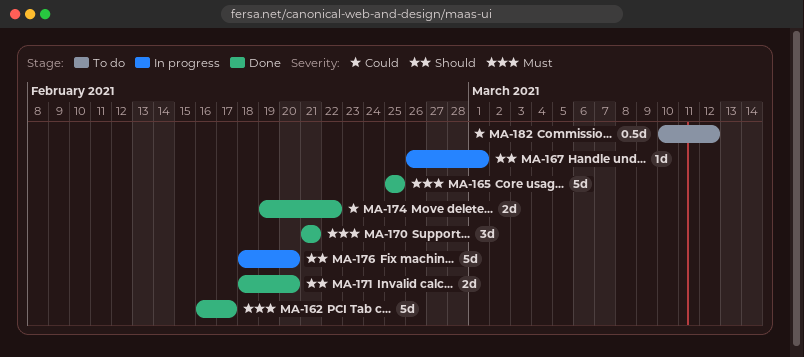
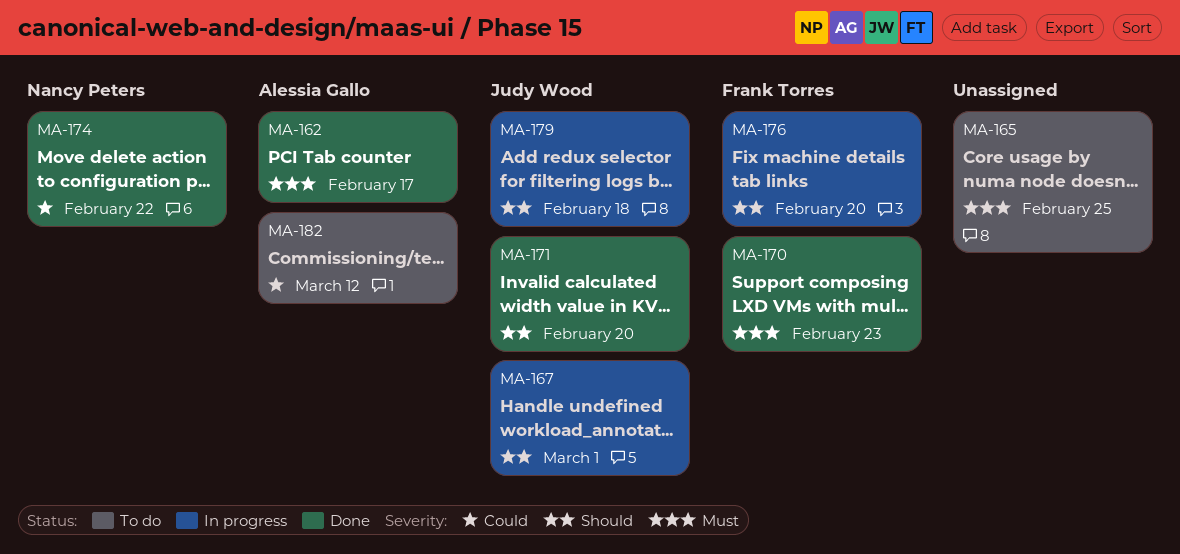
MA-165, status: Done -> To do
MA-170, due: Feb 21 -> Feb 23
MA-179: none -> present

